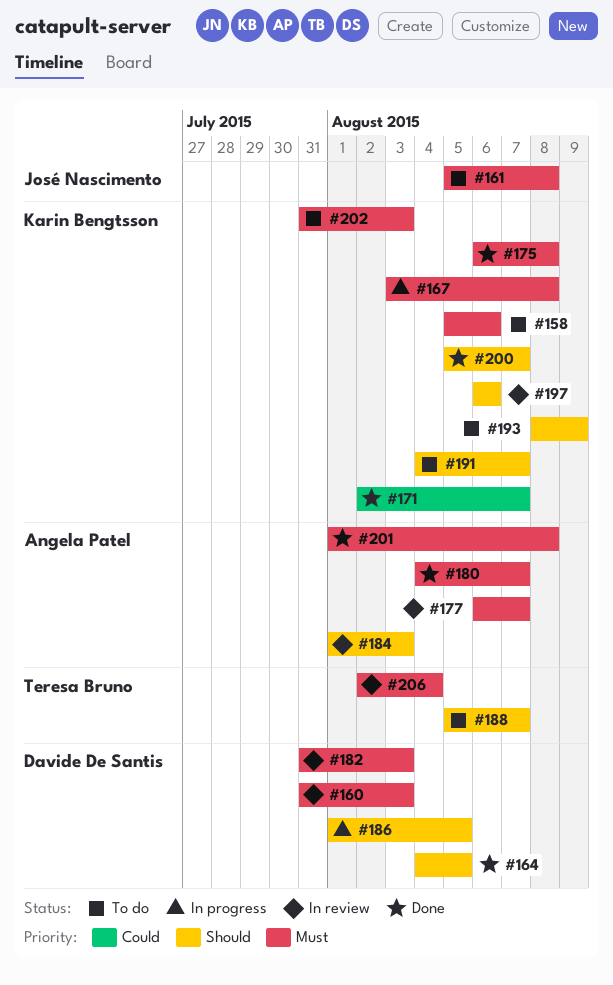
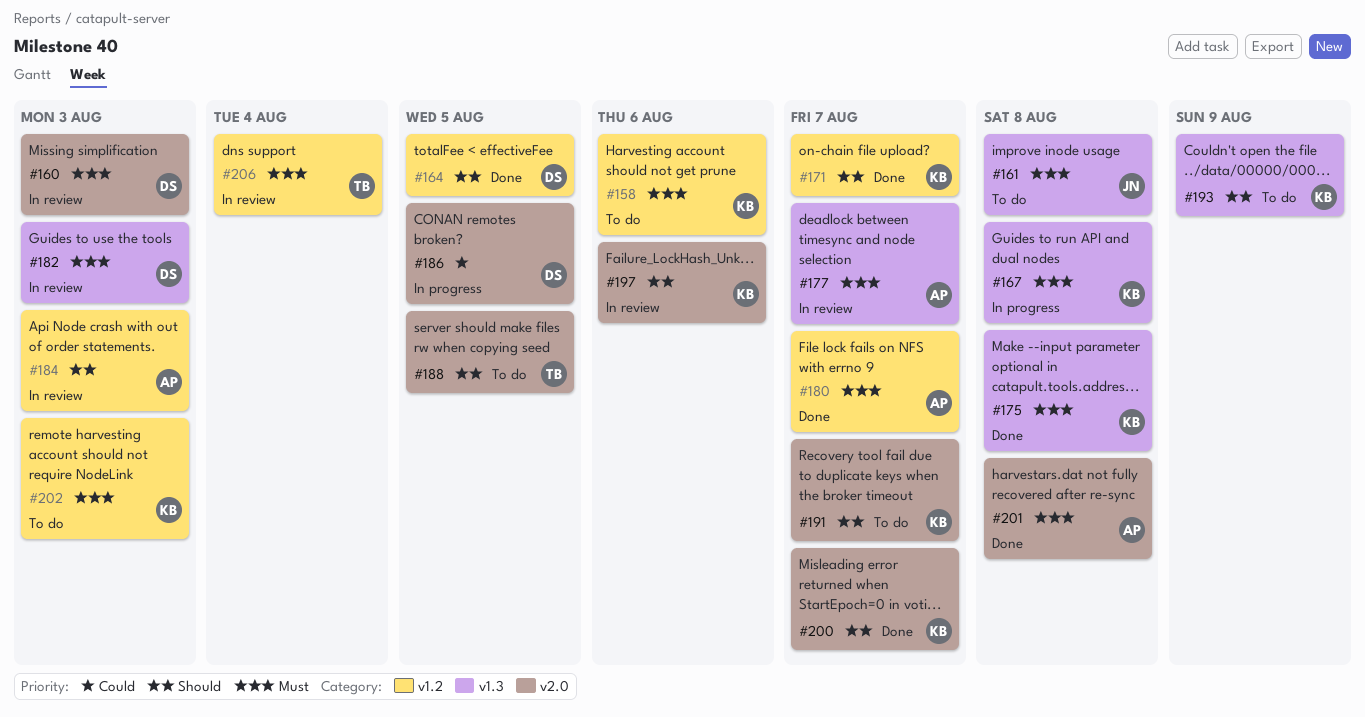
#171, priority: Could -> Should
#186, priority: Should -> Could
#188, due: Aug 7 -> Aug 5

